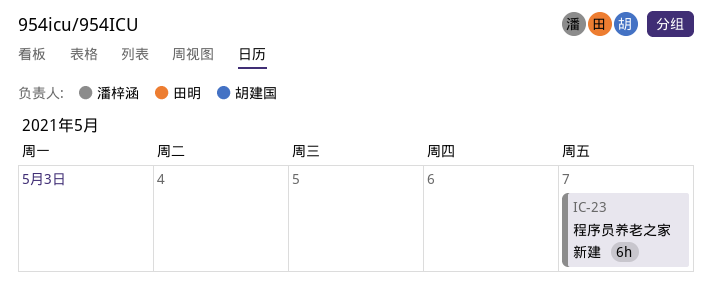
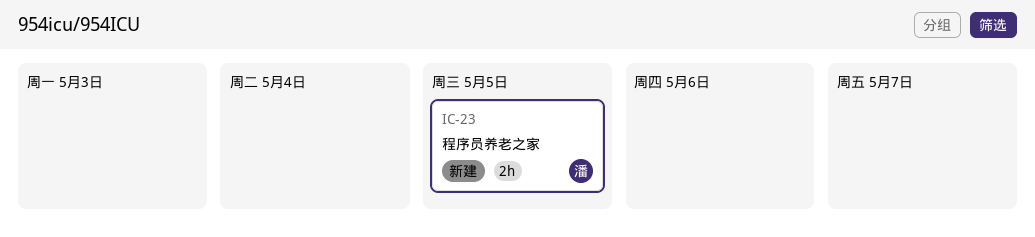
IC-23, estimate: 6h -> 2h
IC-23, due: May 7 -> May 5

